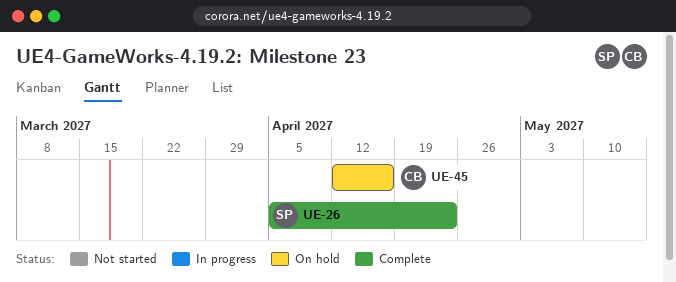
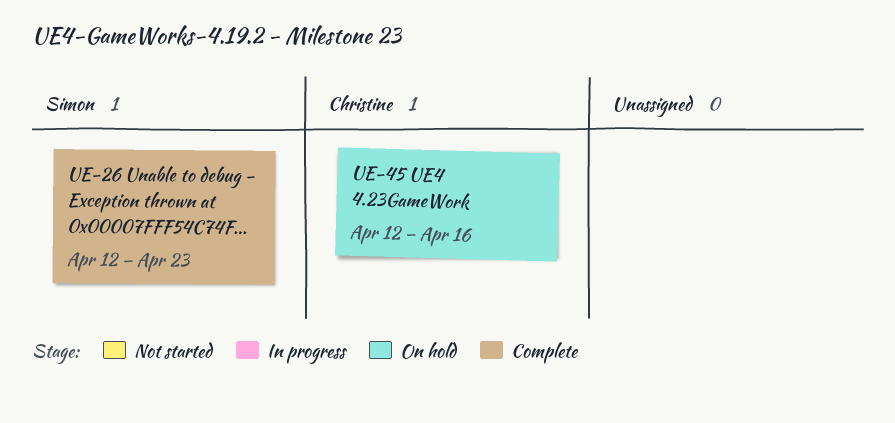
UE-26, start: Apr 5 -> Apr 12

